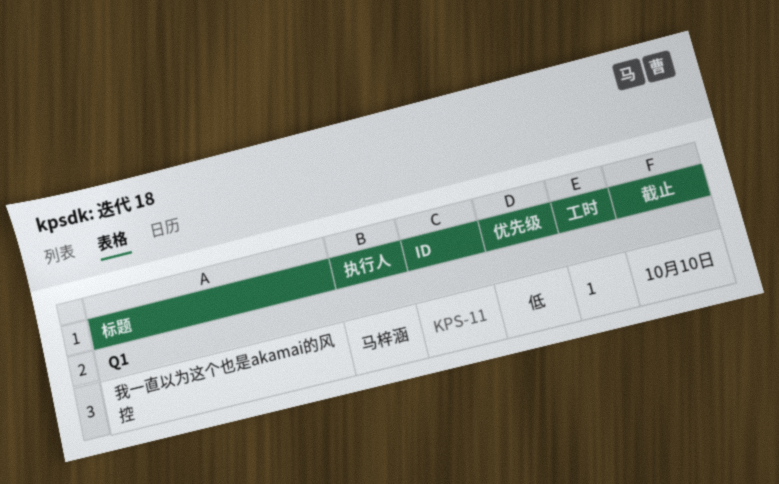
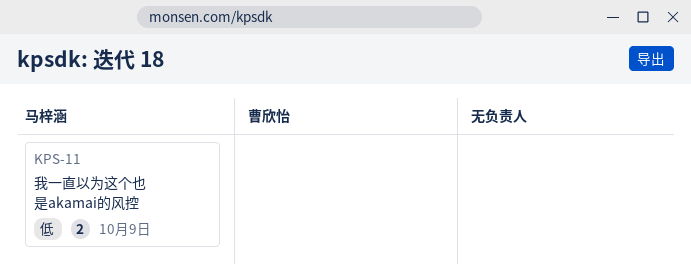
KPS-11, estimate: 1 -> 2
KPS-11, due: Oct 10 -> Oct 9

